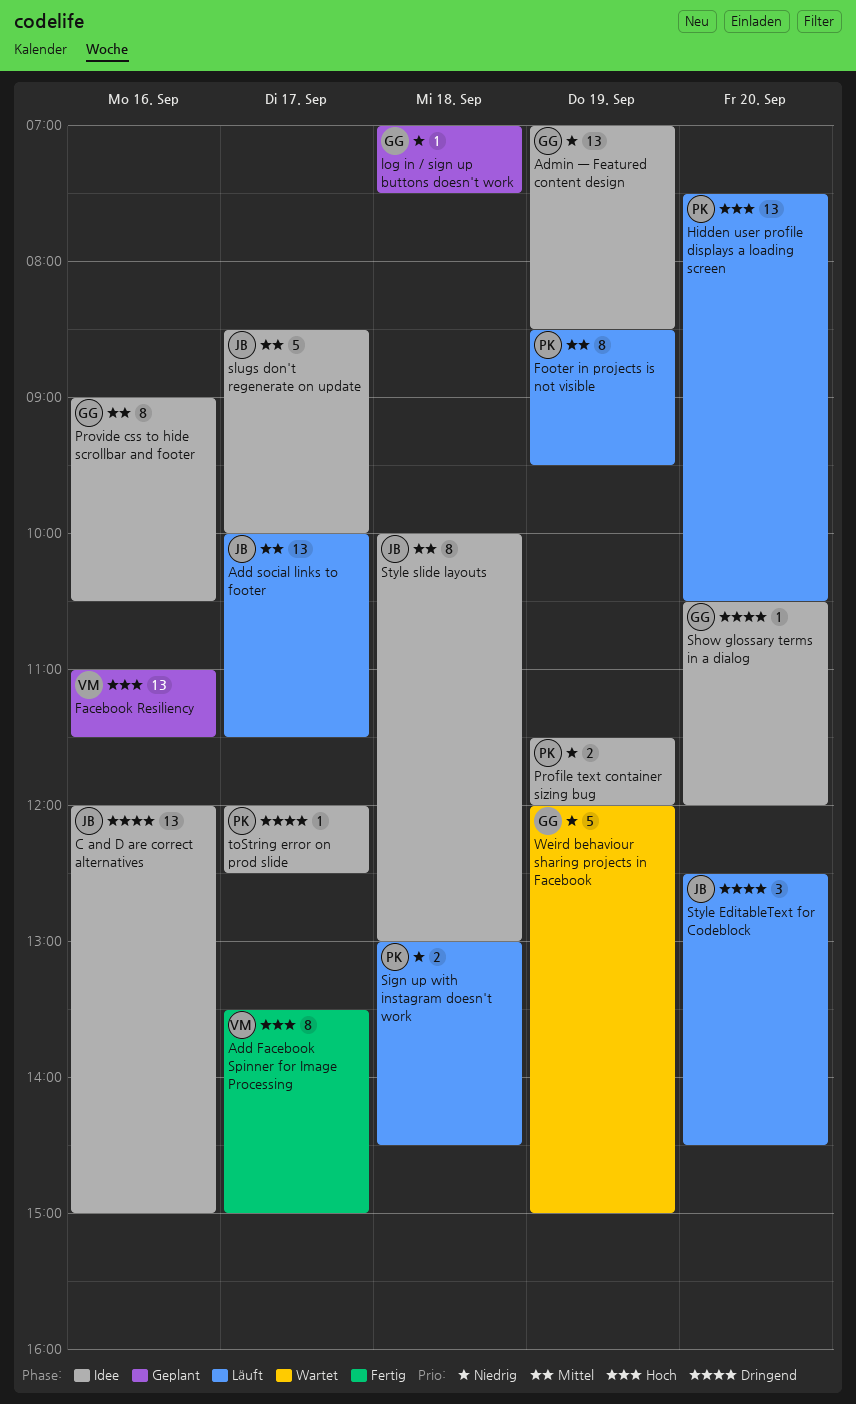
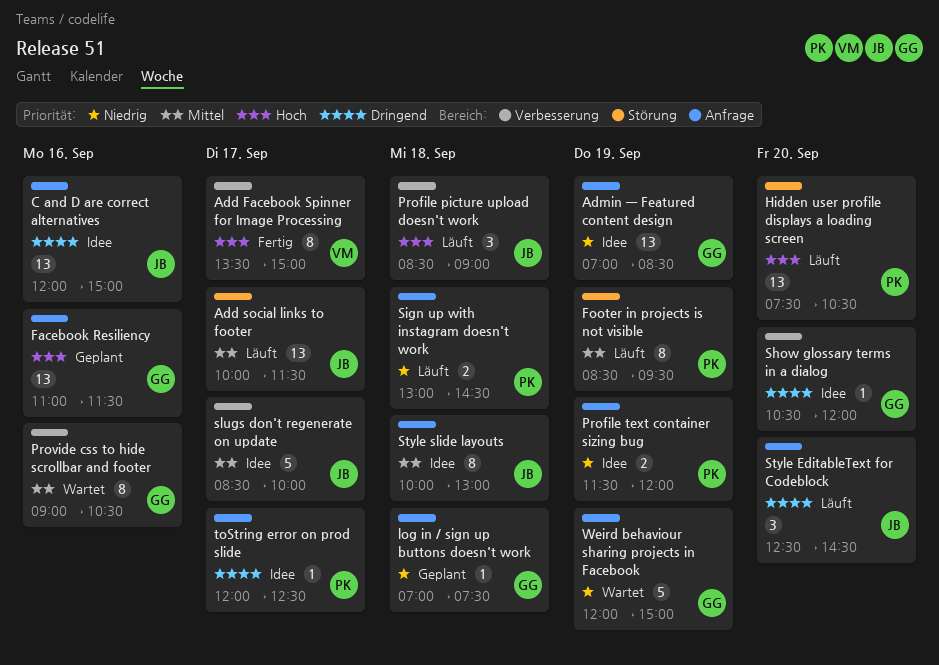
Facebook Resiliency, owner: VM -> GG
Profile picture upload doesn't work: none -> present
Provide css to hide scrollbar and footer, status: Idee -> Wartet

